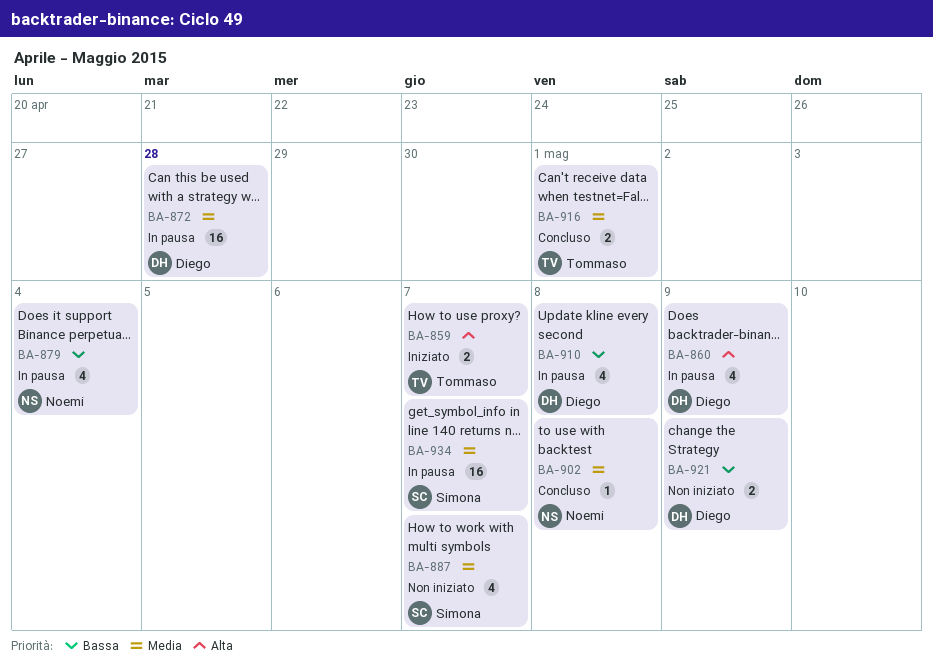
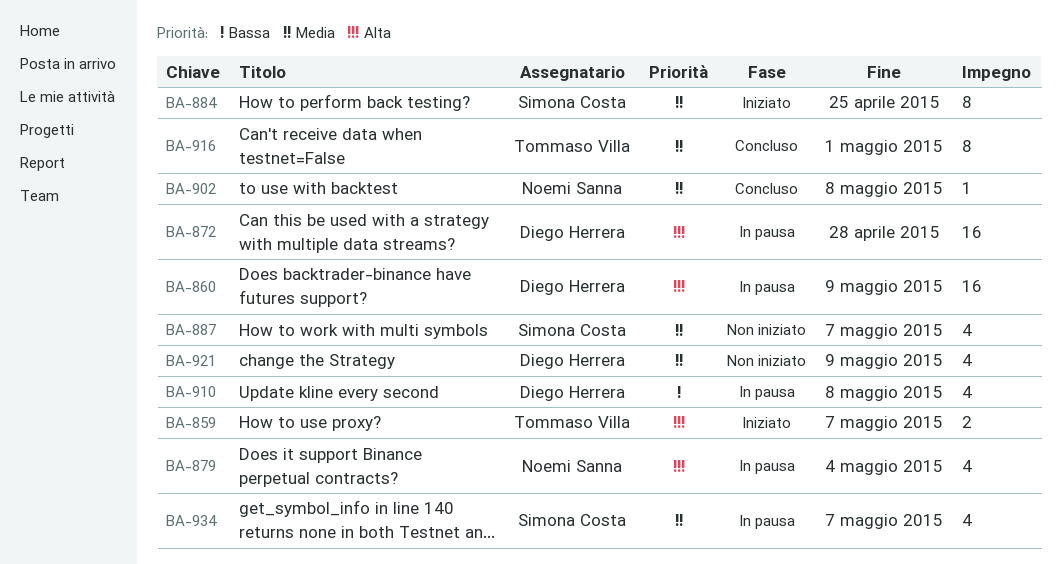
BA-860, estimate: 4 -> 16
BA-872, priority: Media -> Alta
BA-879, priority: Bassa -> Alta
BA-884: none -> present
BA-916, estimate: 2 -> 8
BA-921, priority: Bassa -> Media
BA-921, estimate: 2 -> 4
BA-934, estimate: 16 -> 4

